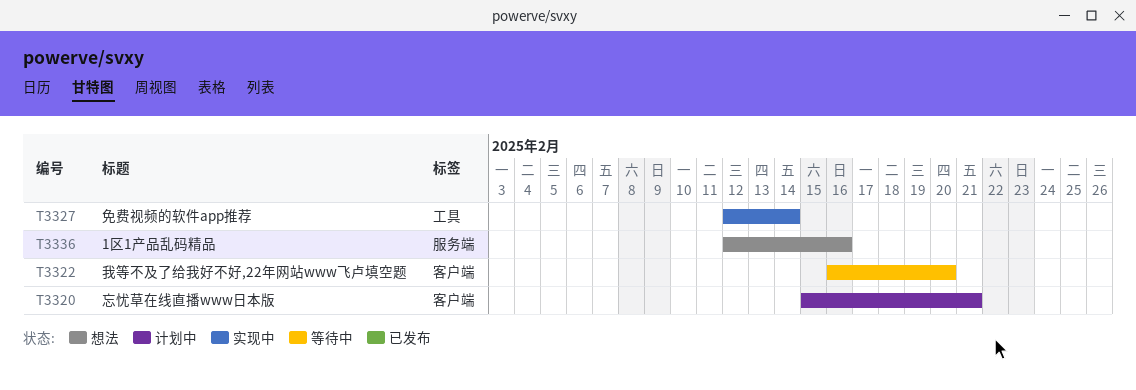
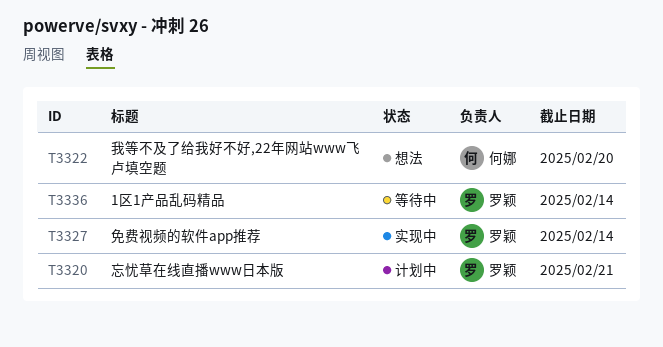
T3322, status: 等待中 -> 想法
T3336, status: 想法 -> 等待中
T3336, due: Feb 16 -> Feb 14

